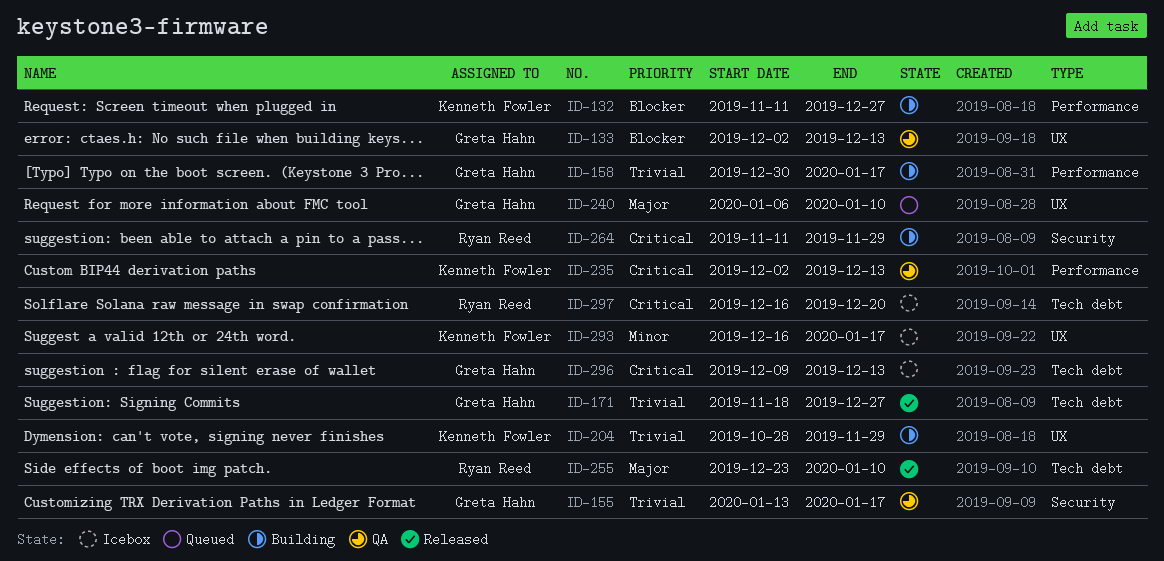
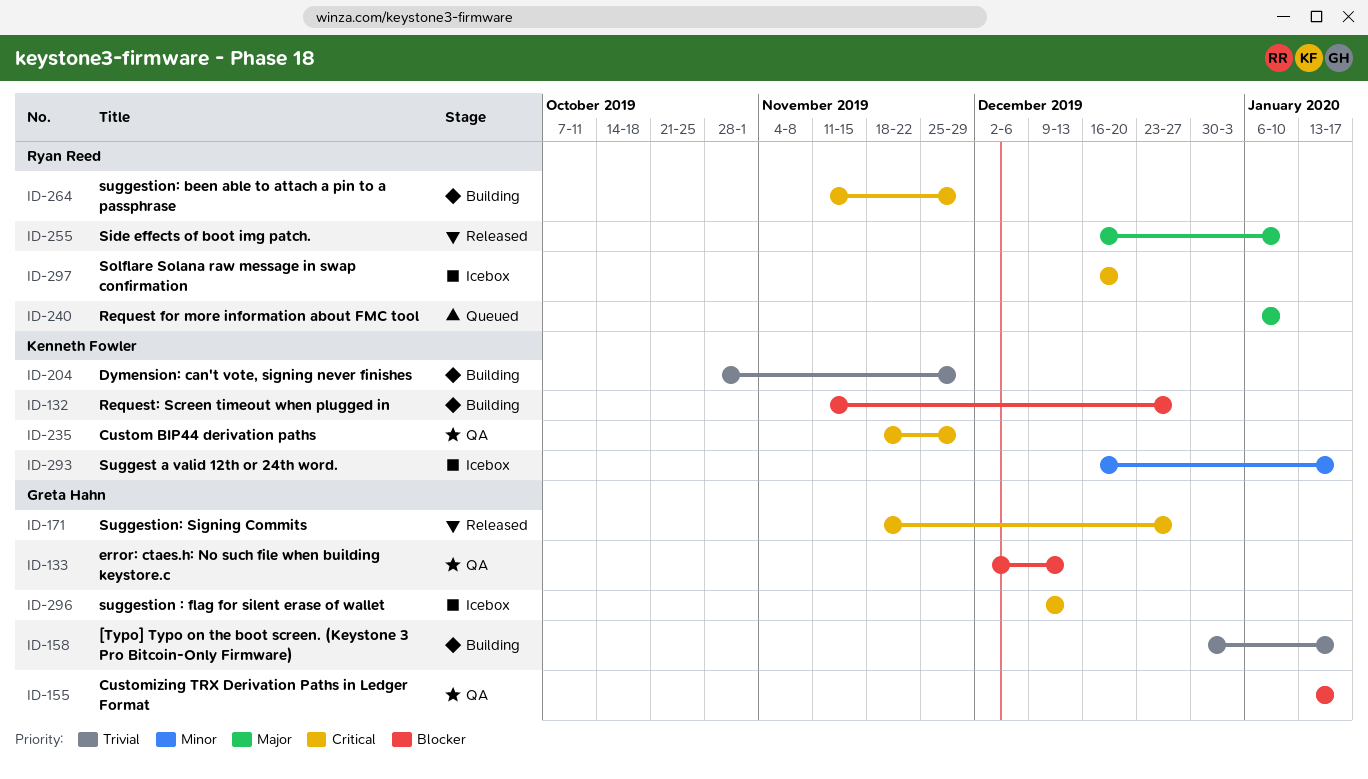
ID-155, priority: Trivial -> Blocker
ID-171, priority: Trivial -> Critical
ID-235, start: Dec 2 -> Nov 18
ID-235, due: Dec 13 -> Nov 29
ID-240, owner: Greta Hahn -> Ryan Reed
ID-255, start: Dec 23 -> Dec 16

